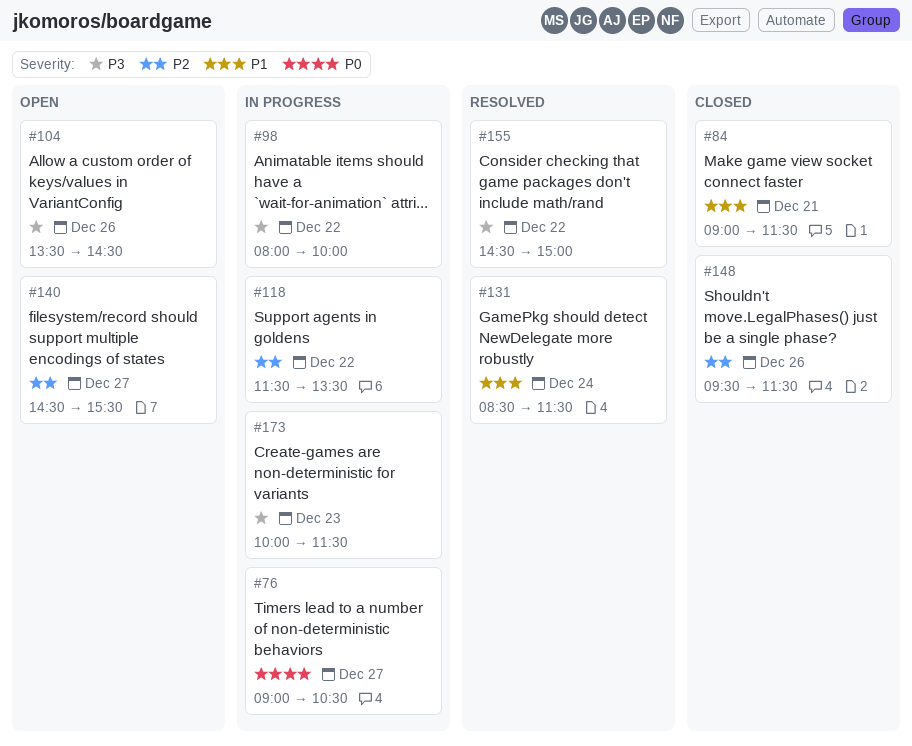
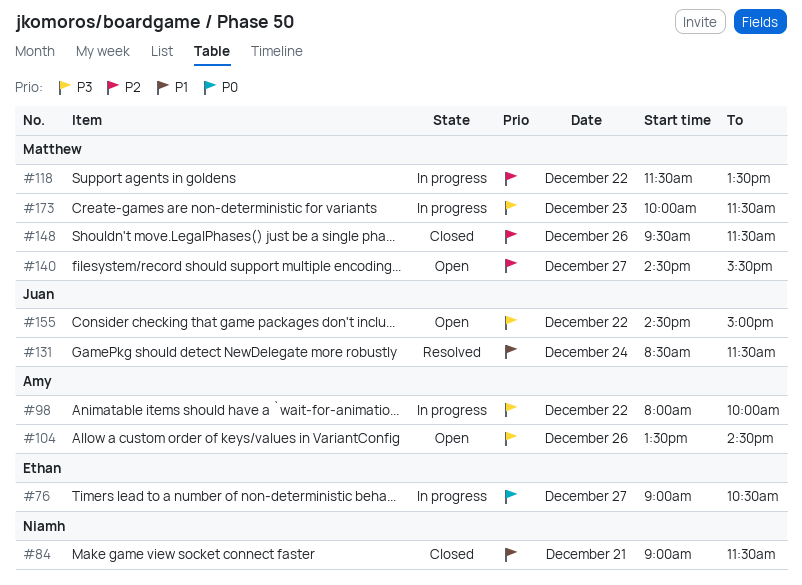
#155, status: Resolved -> Open

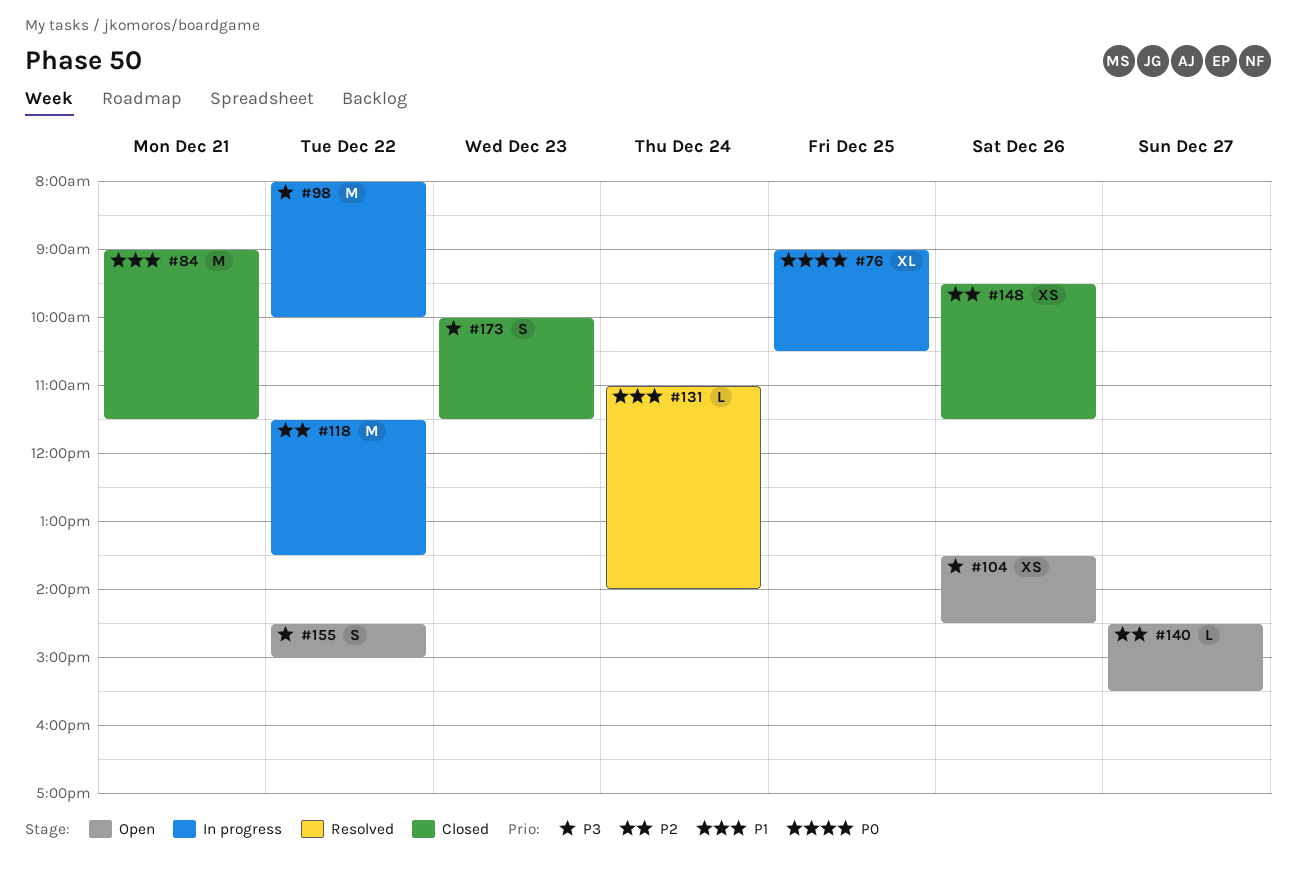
#76, day: Dec 27 -> Dec 25
#131, begins: 08:30 -> 11:00
#131, ends: 11:30 -> 14:00
#173, status: In progress -> Closed

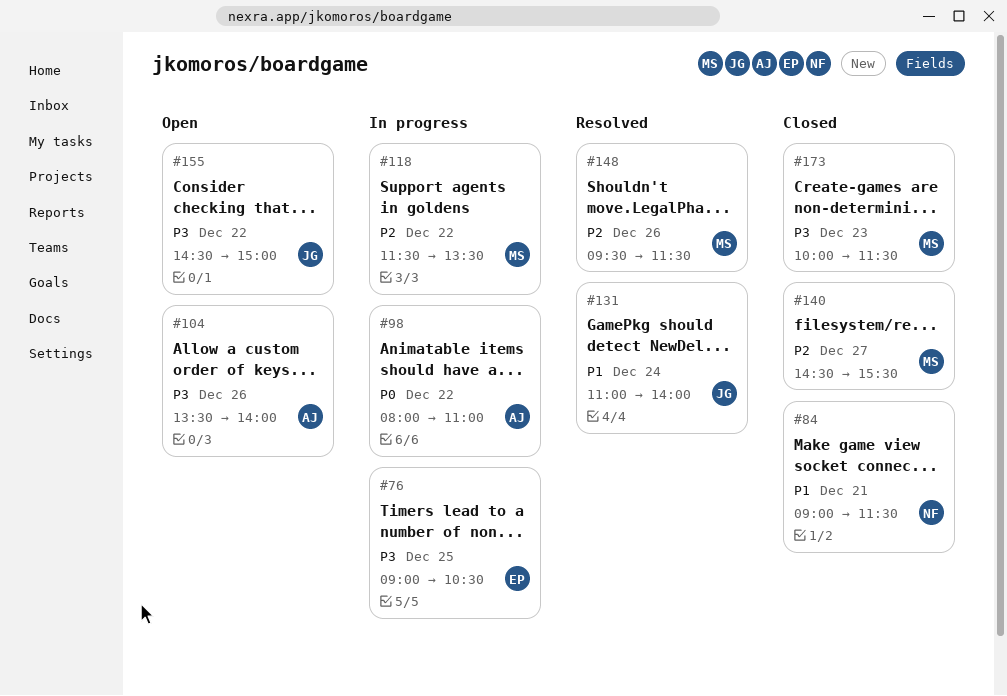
#76, priority: P0 -> P3
#98, priority: P3 -> P0
#98, ends: 10:00 -> 11:00
#104, ends: 14:30 -> 14:00
#140, status: Open -> Closed
#148, status: Closed -> Resolved

